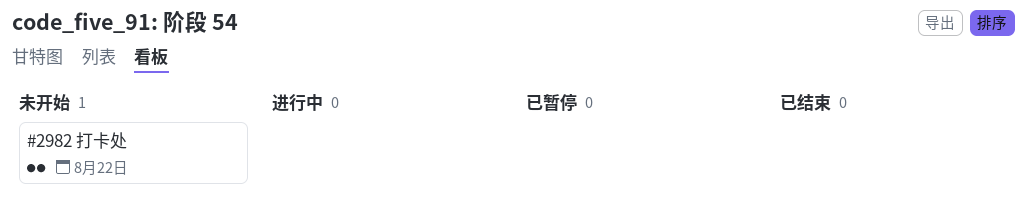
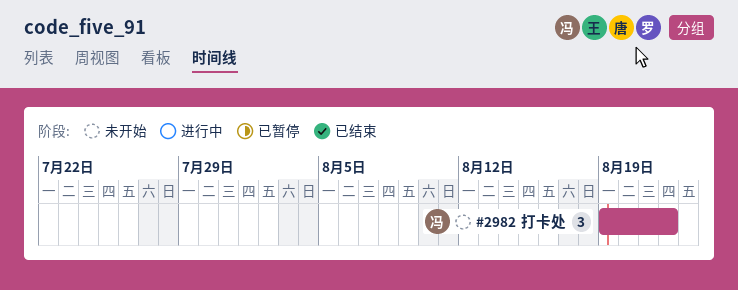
#2982, estimate: 2 -> 3

